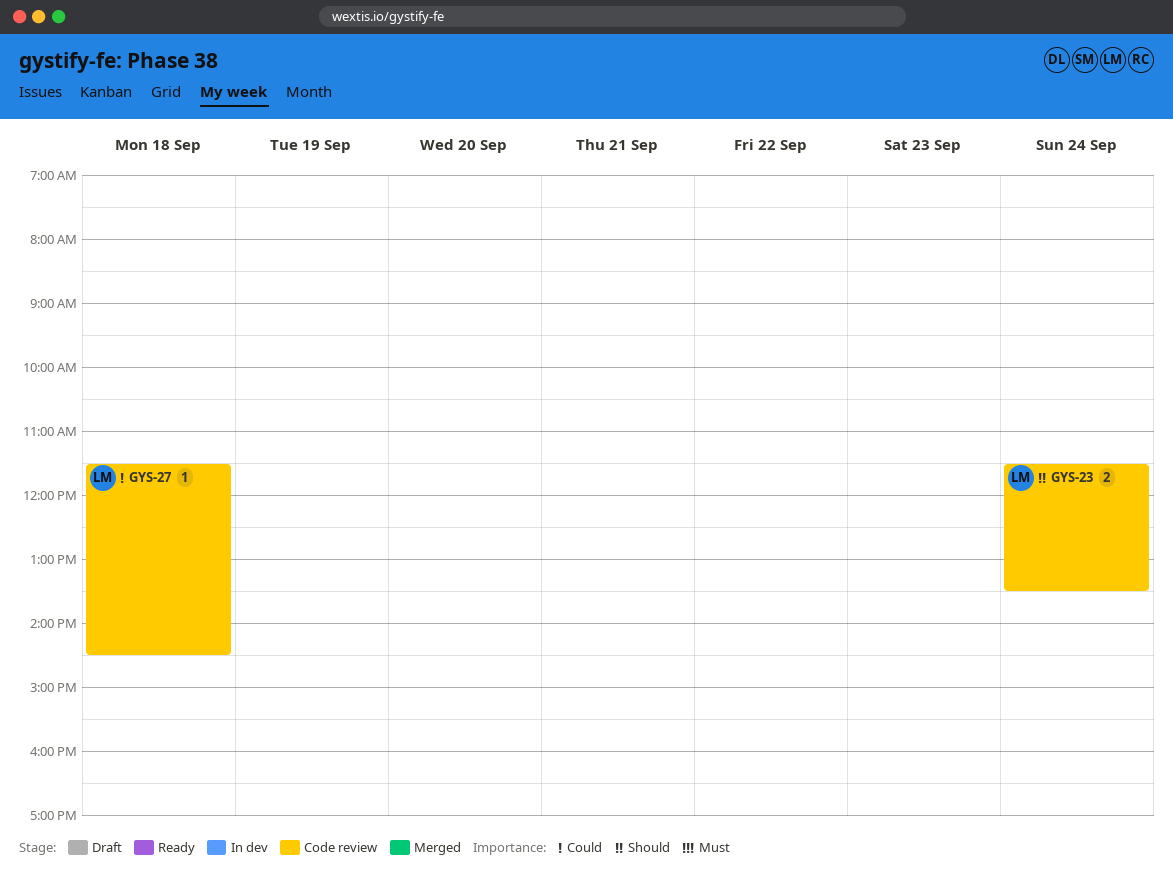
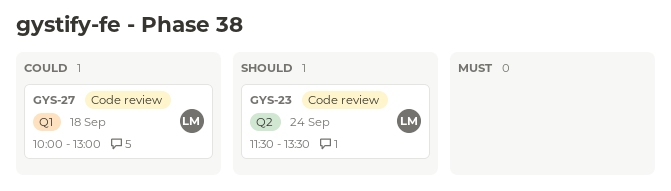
GYS-27, begins: 11:30 -> 10:00
GYS-27, ends: 14:30 -> 13:00

